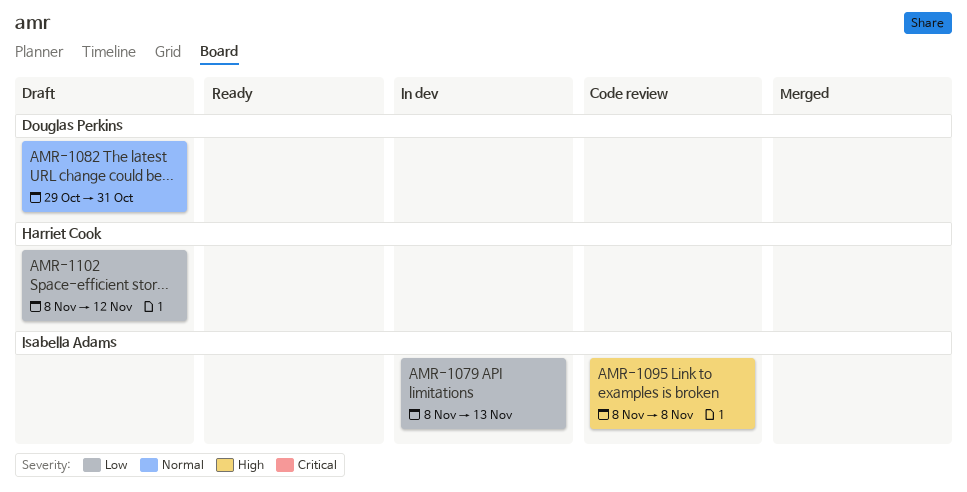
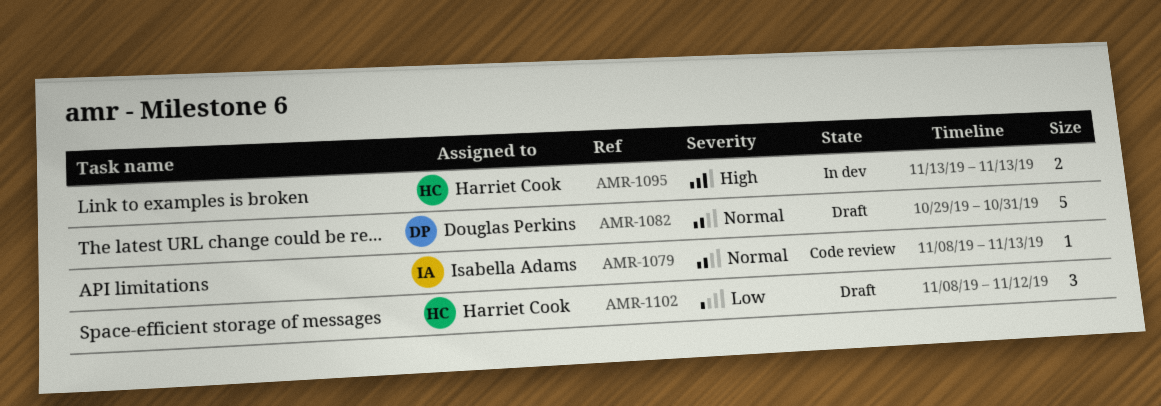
AMR-1079, status: In dev -> Code review
AMR-1079, priority: Low -> Normal
AMR-1095, status: Code review -> In dev
AMR-1095, owner: Isabella Adams -> Harriet Cook
AMR-1095, start: Nov 8 -> Nov 13
AMR-1095, due: Nov 8 -> Nov 13

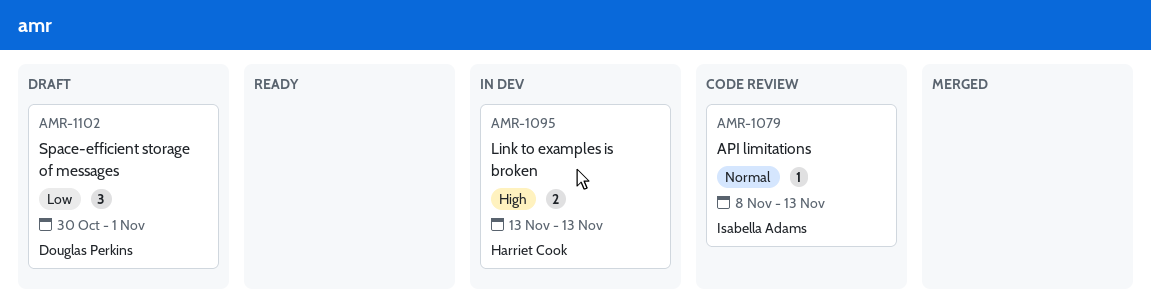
AMR-1082: present -> none
AMR-1102, owner: Harriet Cook -> Douglas Perkins
AMR-1102, start: Nov 8 -> Oct 30
AMR-1102, due: Nov 12 -> Nov 1

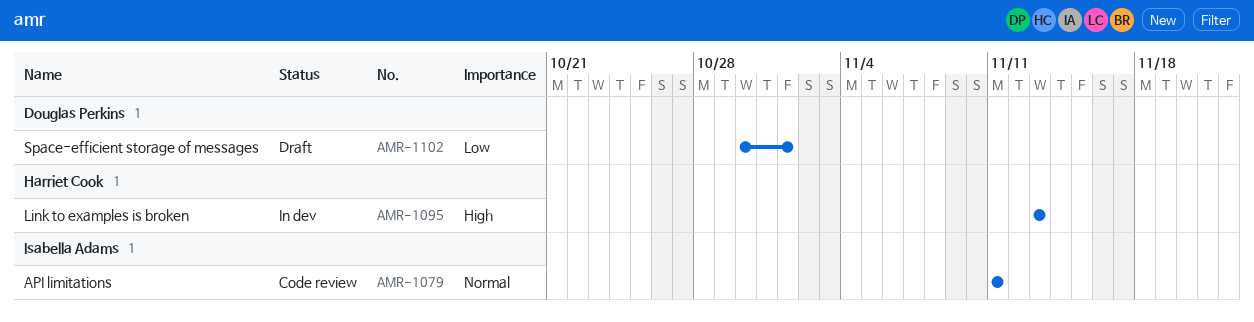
AMR-1079, start: Nov 8 -> Nov 11
AMR-1079, due: Nov 13 -> Nov 11

